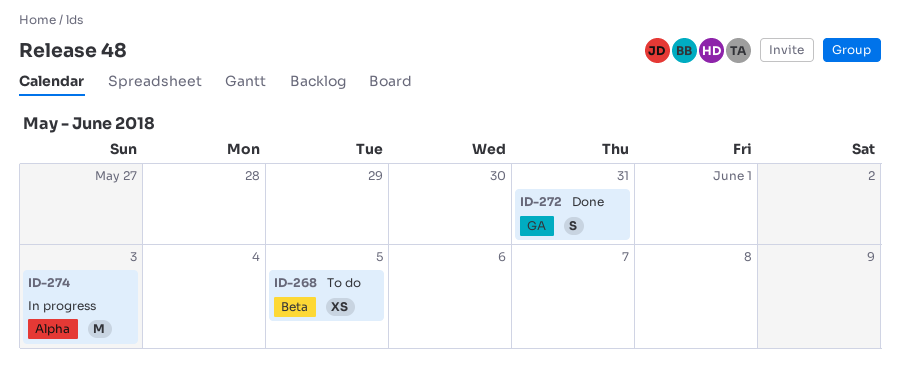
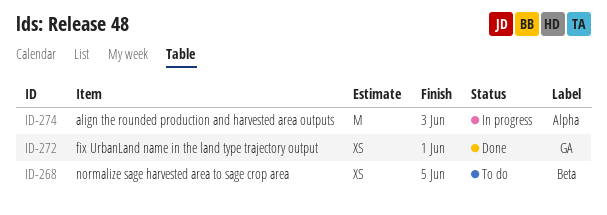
ID-272, estimate: S -> XS
ID-272, due: May 31 -> Jun 1

